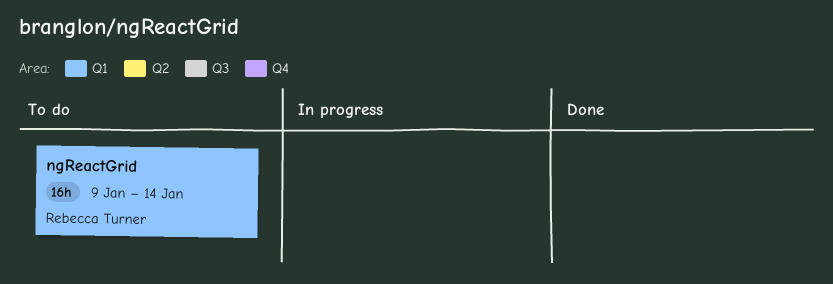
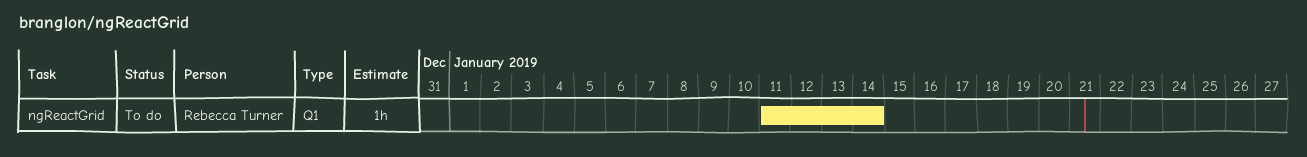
ngReactGrid, estimate: 16h -> 1h
ngReactGrid, start: Jan 9 -> Jan 11

